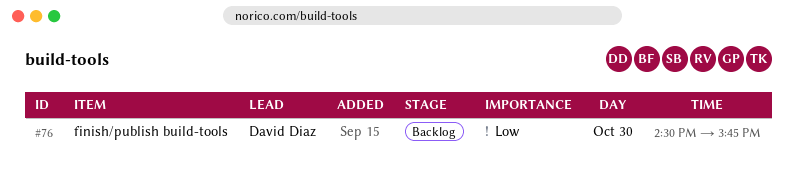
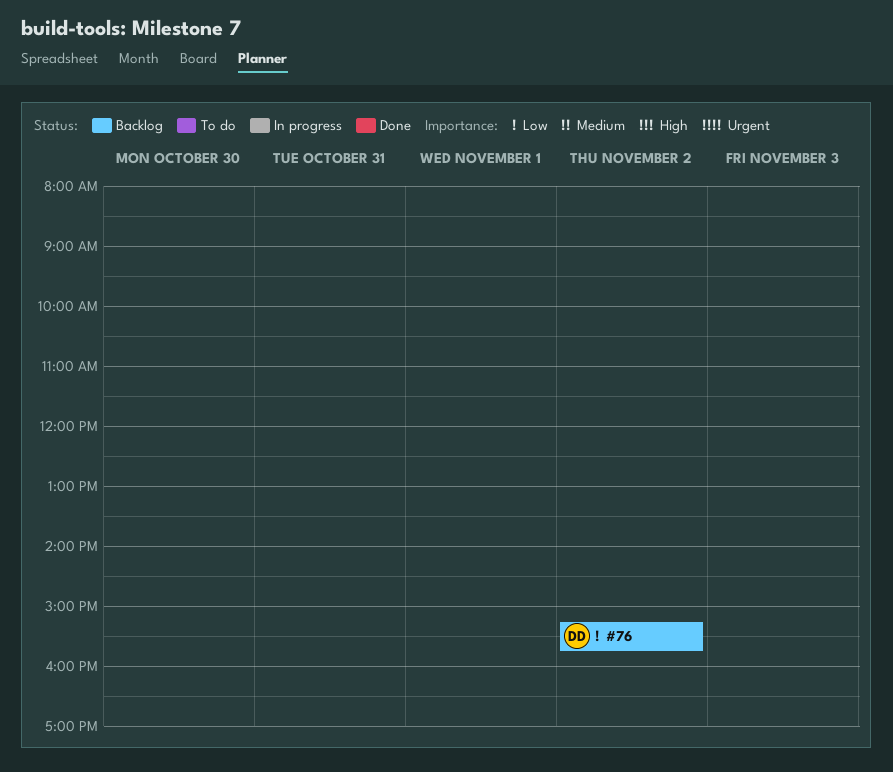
#76, day: Oct 30 -> Nov 2
#76, begins: 14:30 -> 15:15

